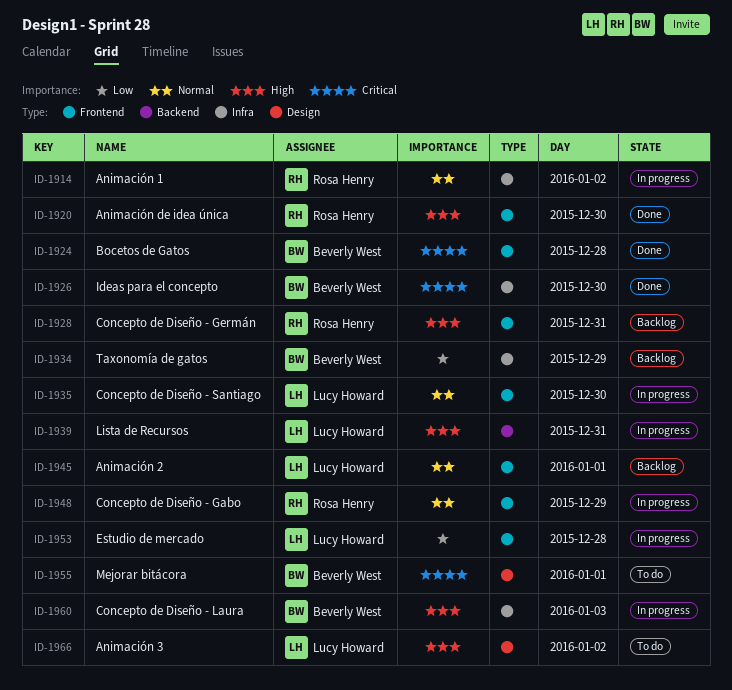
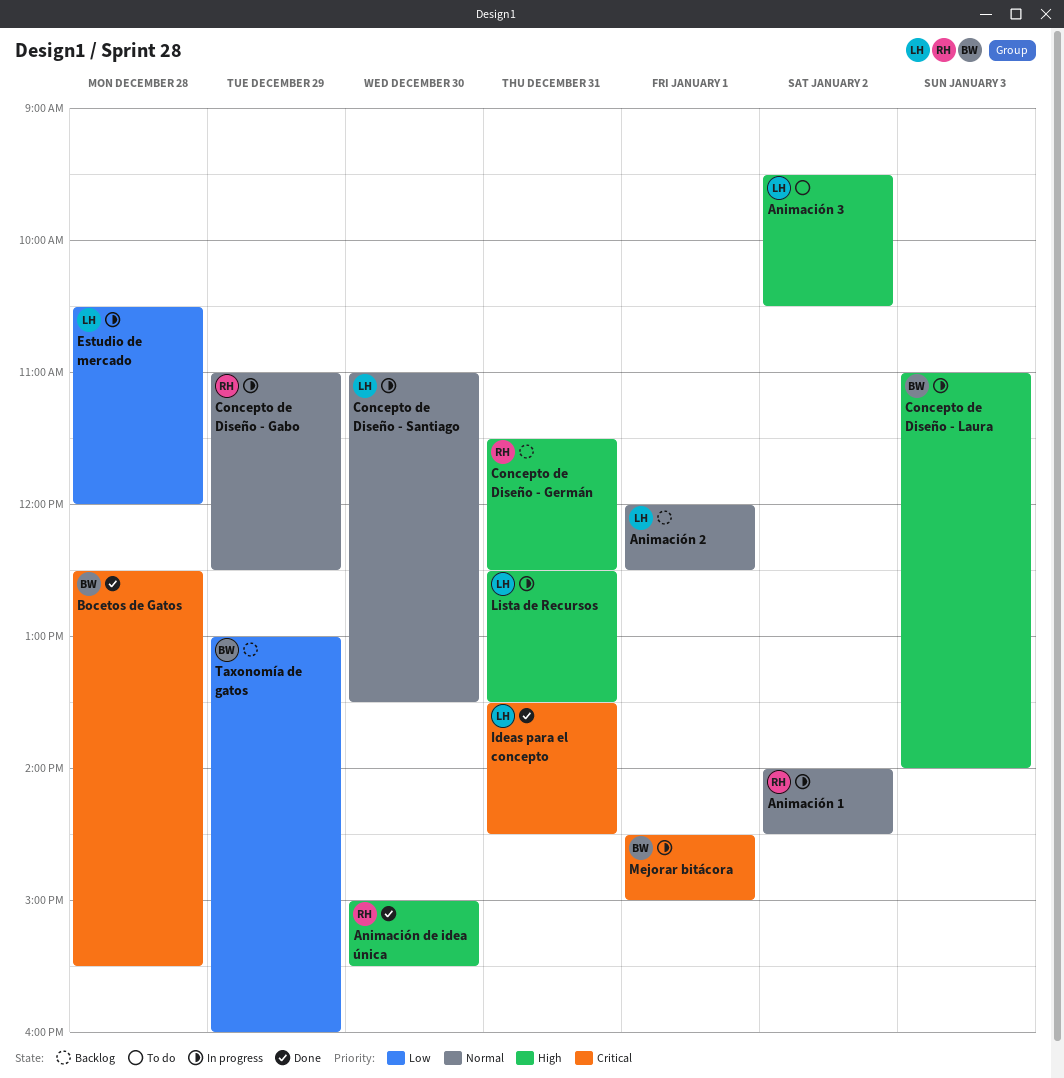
Ideas para el concepto, owner: Beverly West -> Lucy Howard
Ideas para el concepto, day: Dec 30 -> Dec 31
Mejorar bitácora, status: To do -> In progress

